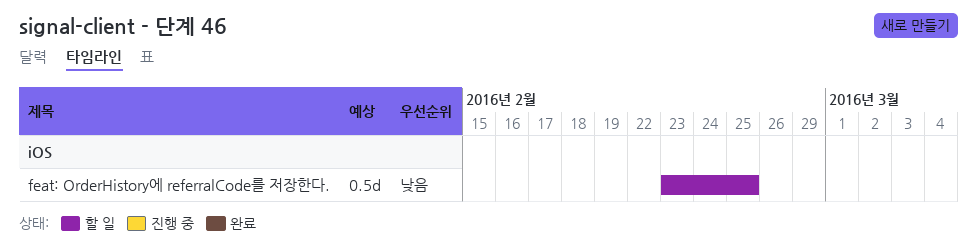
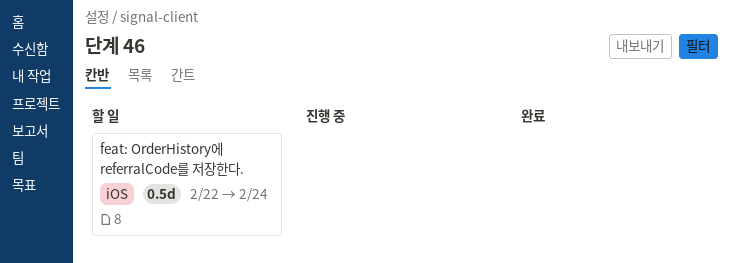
feat: OrderHistory에 referralCode를 저장한다., start: Feb 23 -> Feb 22
feat: OrderHistory에 referralCode를 저장한다., due: Feb 25 -> Feb 24

